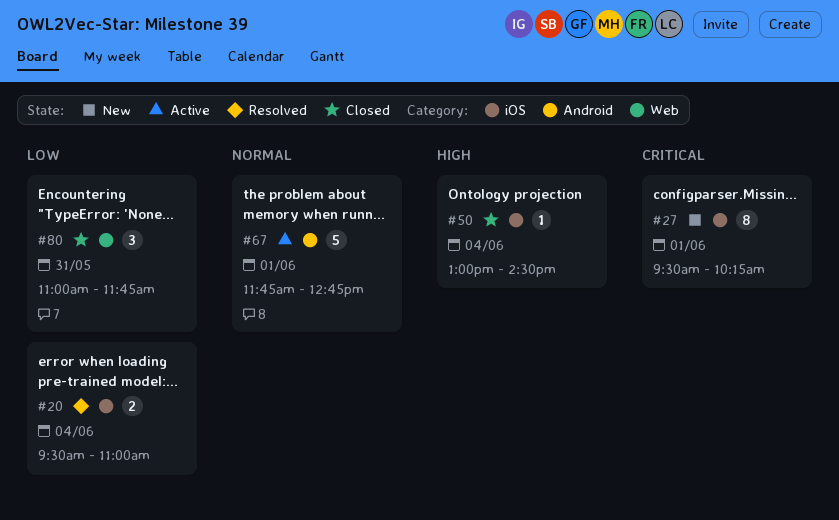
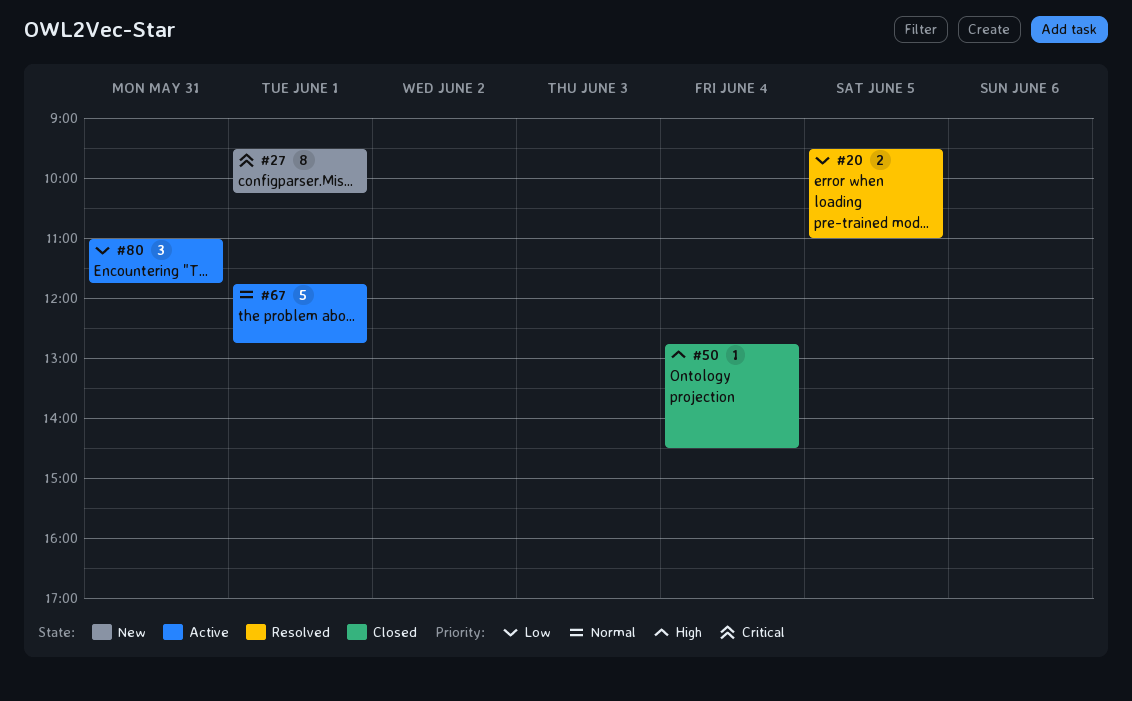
#20, day: Jun 4 -> Jun 5
#50, begins: 13:00 -> 12:45
#80, status: Closed -> Active

